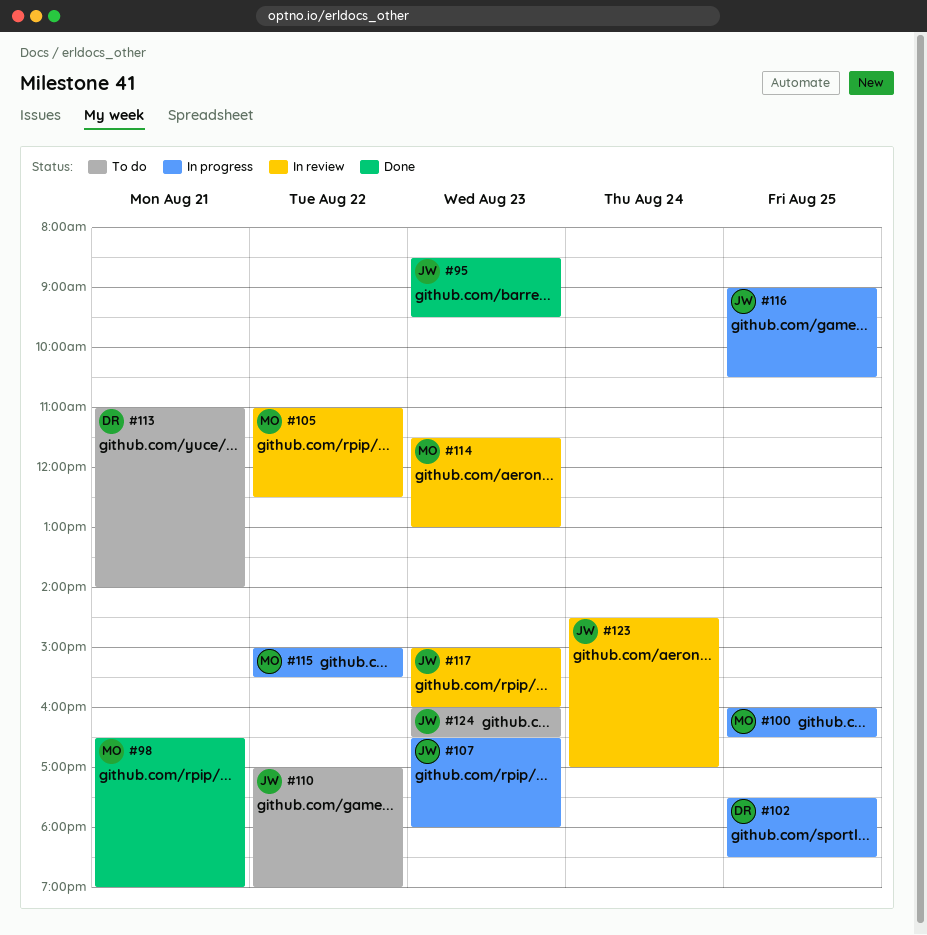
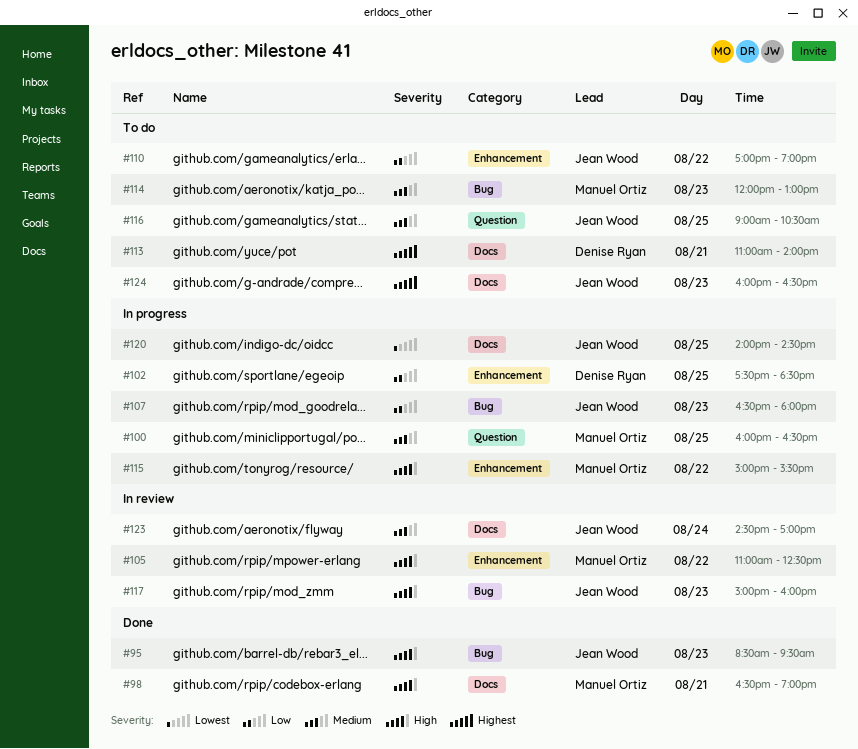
#114, status: In review -> To do
#114, begins: 11:30 -> 12:00
#116, status: In progress -> To do
#120: none -> present

